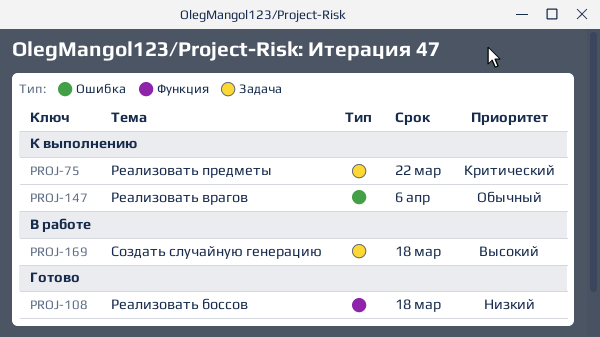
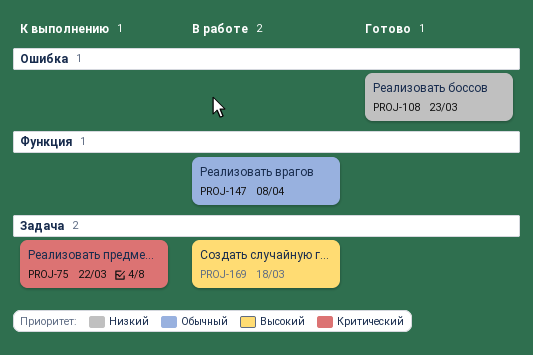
PROJ-108, label: Функция -> Ошибка
PROJ-108, due: Mar 18 -> Mar 23
PROJ-147, status: К выполнению -> В работе
PROJ-147, label: Ошибка -> Функция
PROJ-147, due: Apr 6 -> Apr 8

